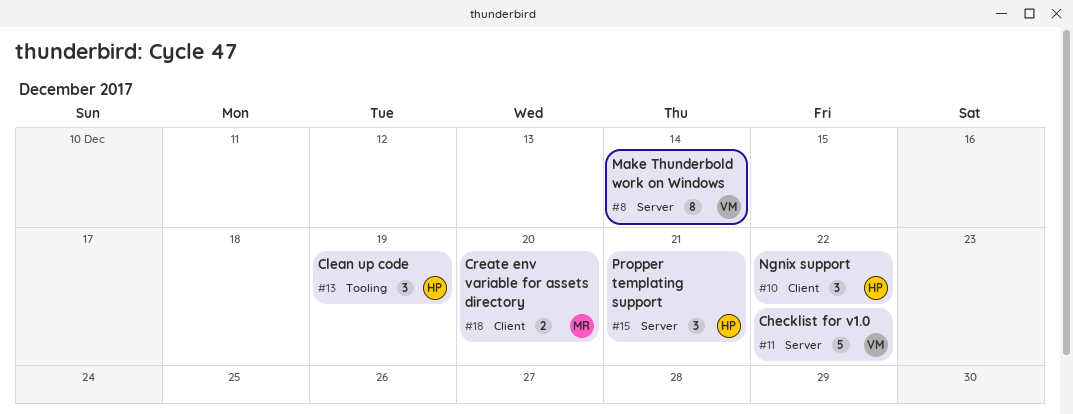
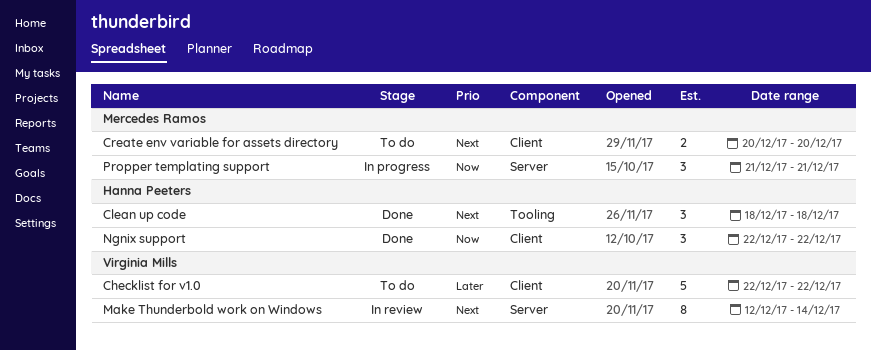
Checklist for v1.0, label: Server -> Client
Clean up code, due: Dec 19 -> Dec 18
Propper templating support, owner: Hanna Peeters -> Mercedes Ramos

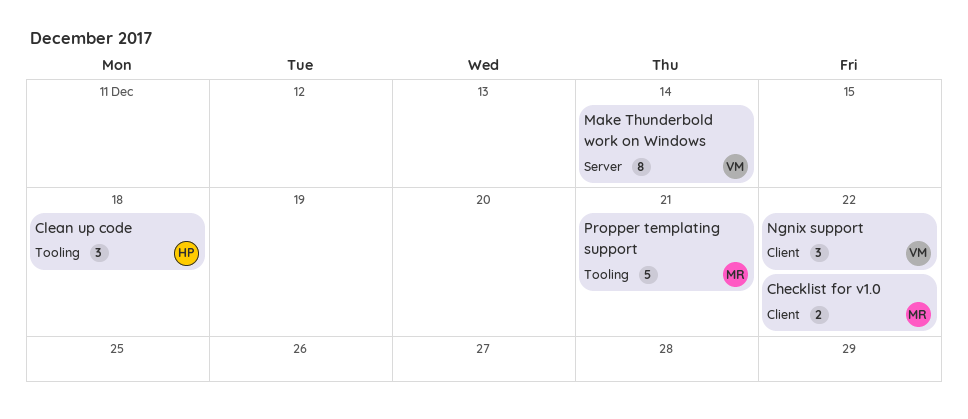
Checklist for v1.0, owner: Virginia Mills -> Mercedes Ramos
Checklist for v1.0, estimate: 5 -> 2
Create env variable for assets directory: present -> none
Ngnix support, owner: Hanna Peeters -> Virginia Mills
Propper templating support, label: Server -> Tooling
Propper templating support, estimate: 3 -> 5

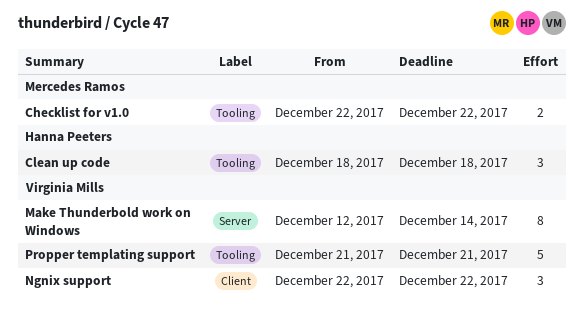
Checklist for v1.0, label: Client -> Tooling
Propper templating support, owner: Mercedes Ramos -> Virginia Mills

